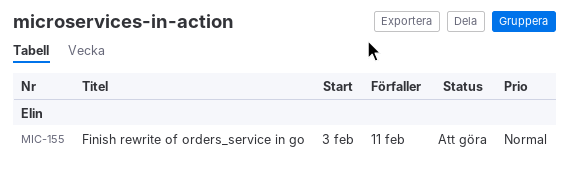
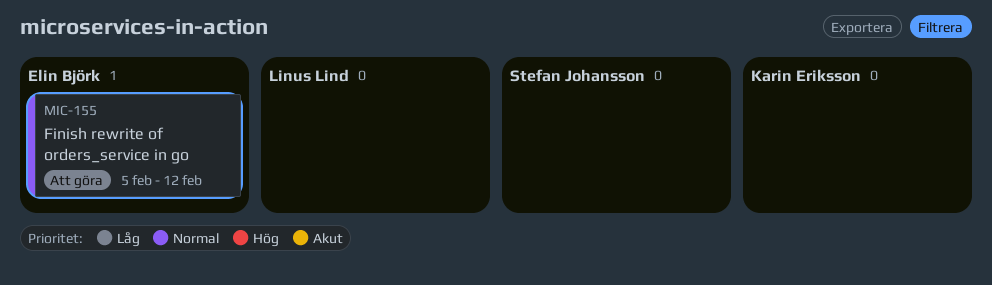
MIC-155, start: Feb 3 -> Feb 5
MIC-155, due: Feb 11 -> Feb 12

